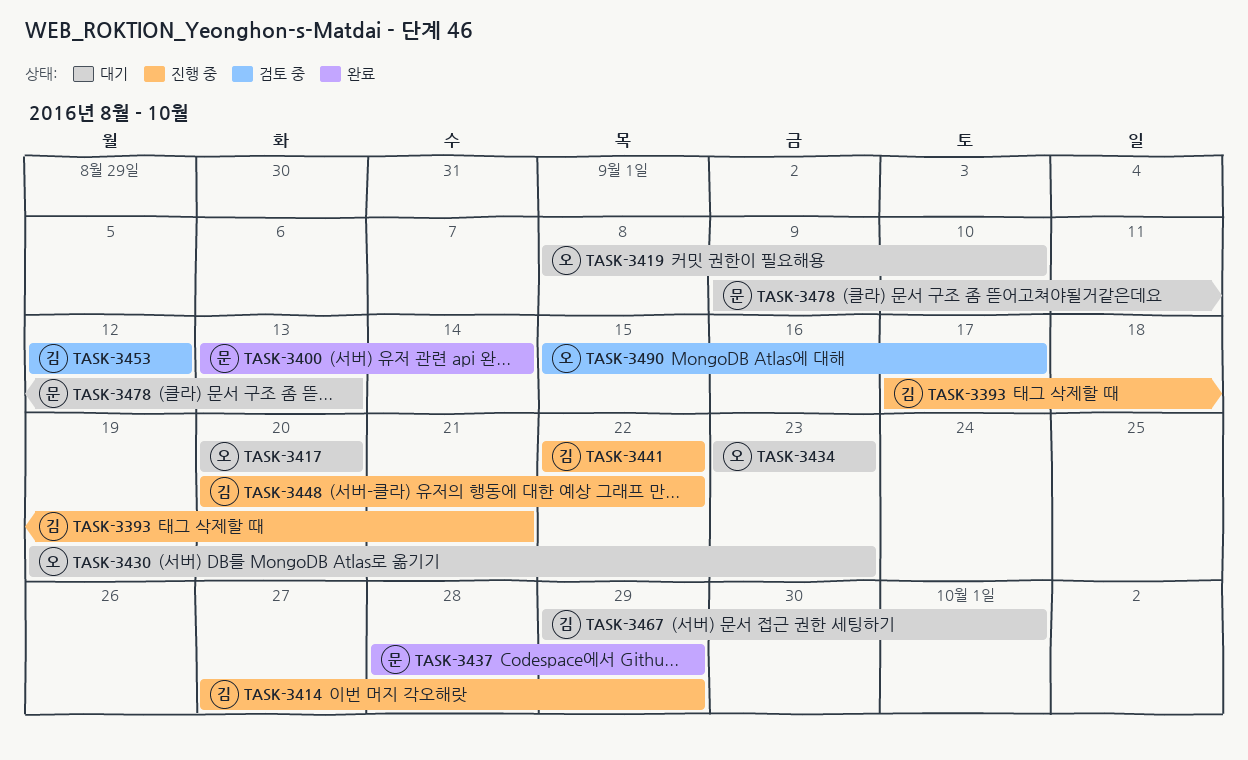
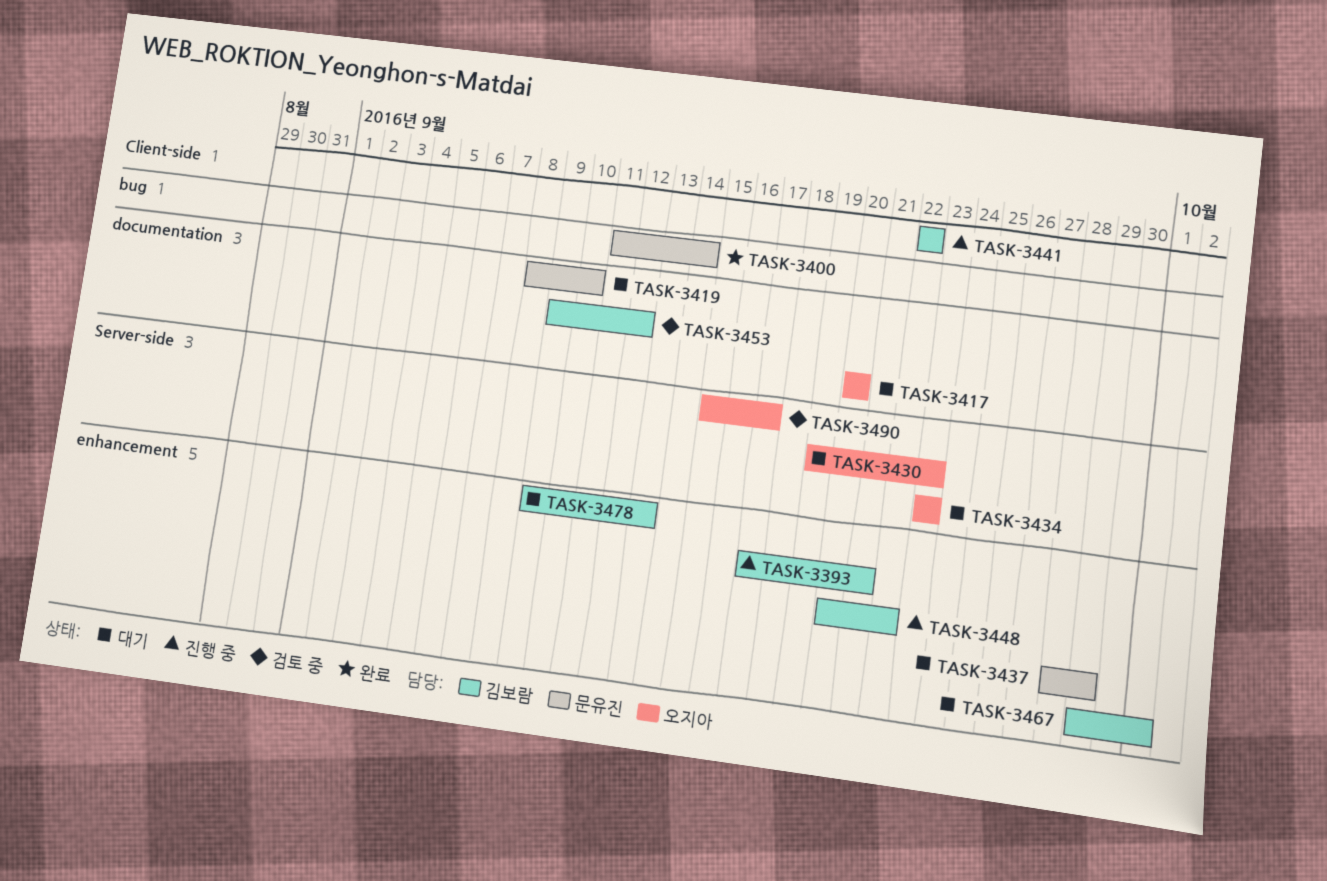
TASK-3400, start: Sep 13 -> Sep 11
TASK-3414: present -> none
TASK-3419, owner: 오지아 -> 문유진
TASK-3437, status: 완료 -> 대기
TASK-3453, start: Sep 12 -> Sep 9
TASK-3478, owner: 문유진 -> 김보람

